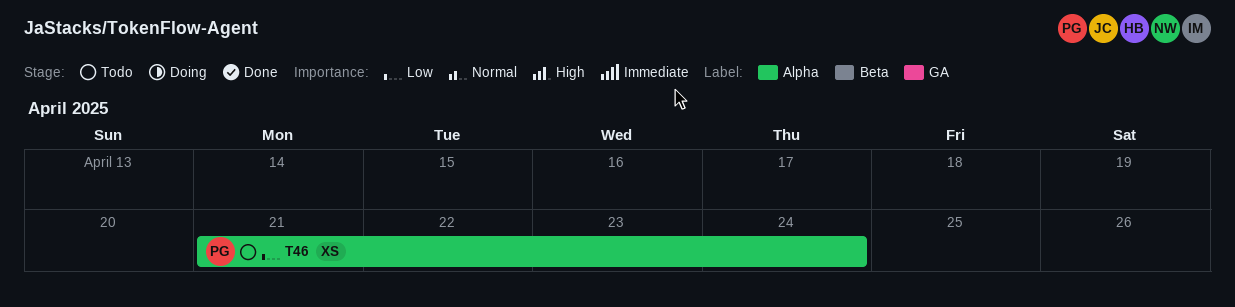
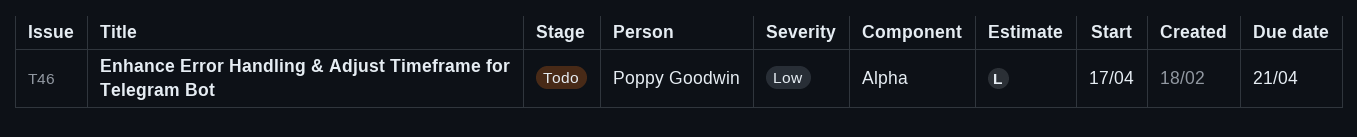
T46, estimate: XS -> L
T46, start: Apr 21 -> Apr 17
T46, due: Apr 24 -> Apr 21

